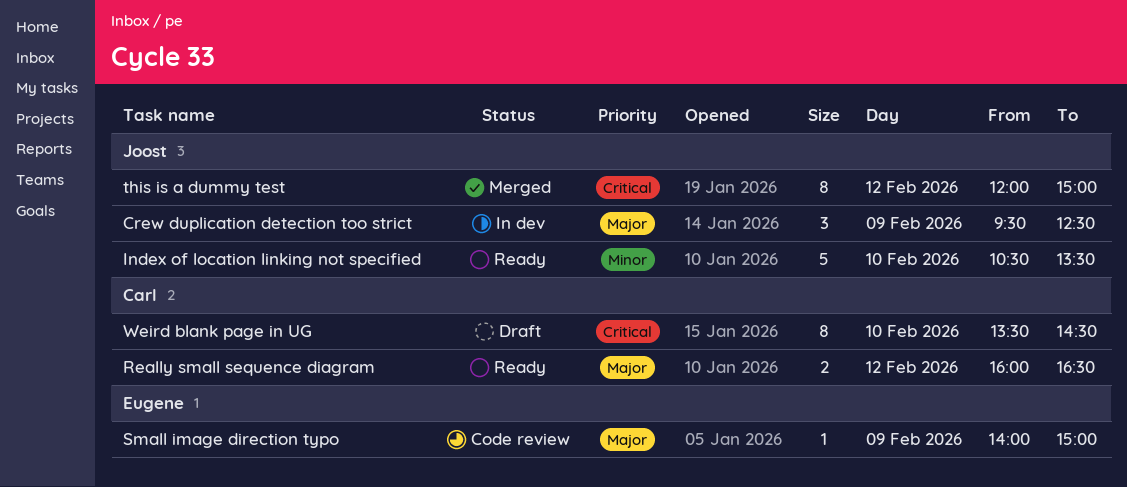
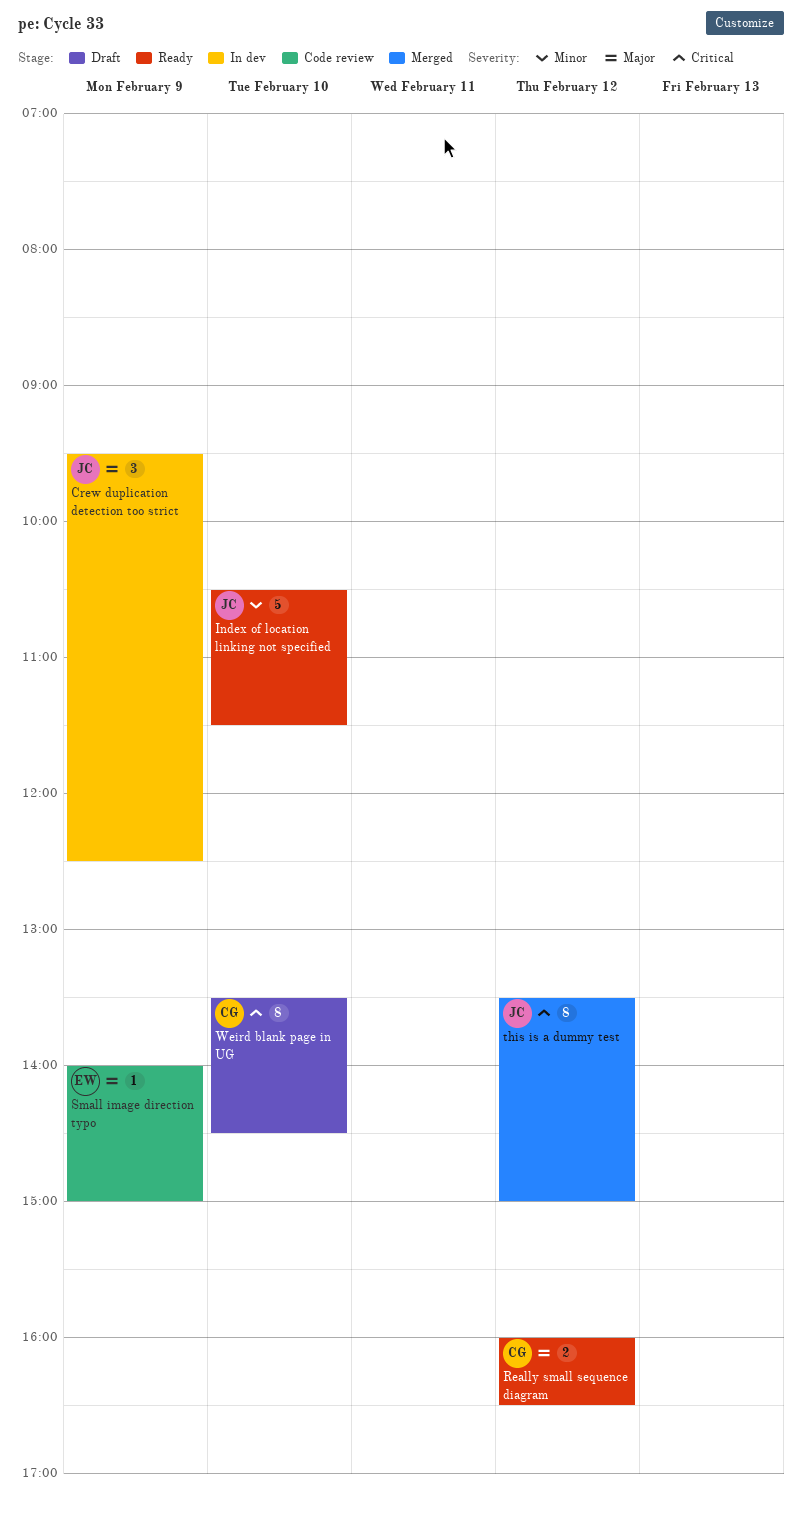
Index of location linking not specified, ends: 13:30 -> 11:30
this is a dummy test, begins: 12:00 -> 13:30

